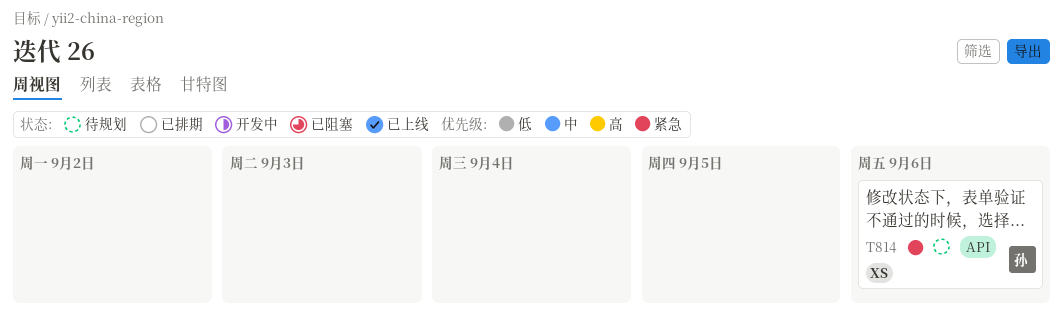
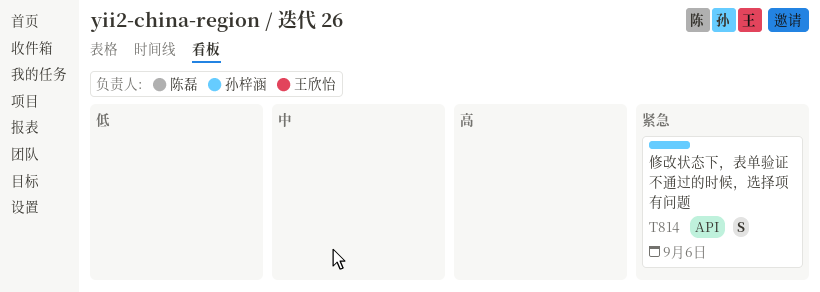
T814, estimate: XS -> S

